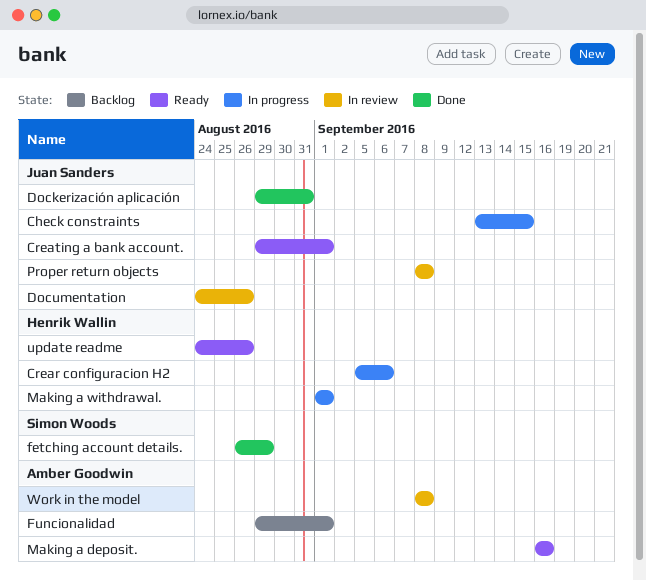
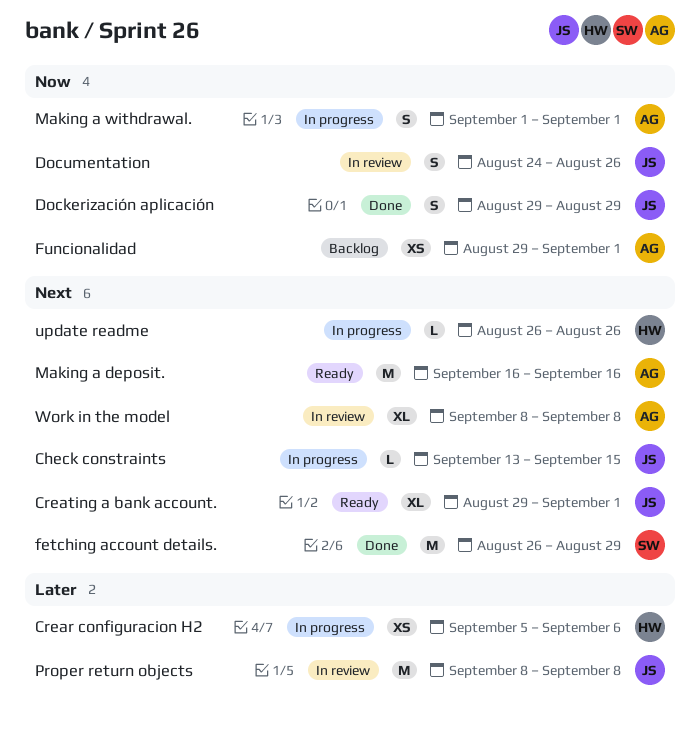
Dockerización aplicación, due: Aug 31 -> Aug 29
Making a withdrawal., owner: Henrik Wallin -> Amber Goodwin
update readme, status: Ready -> In progress
update readme, start: Aug 24 -> Aug 26

